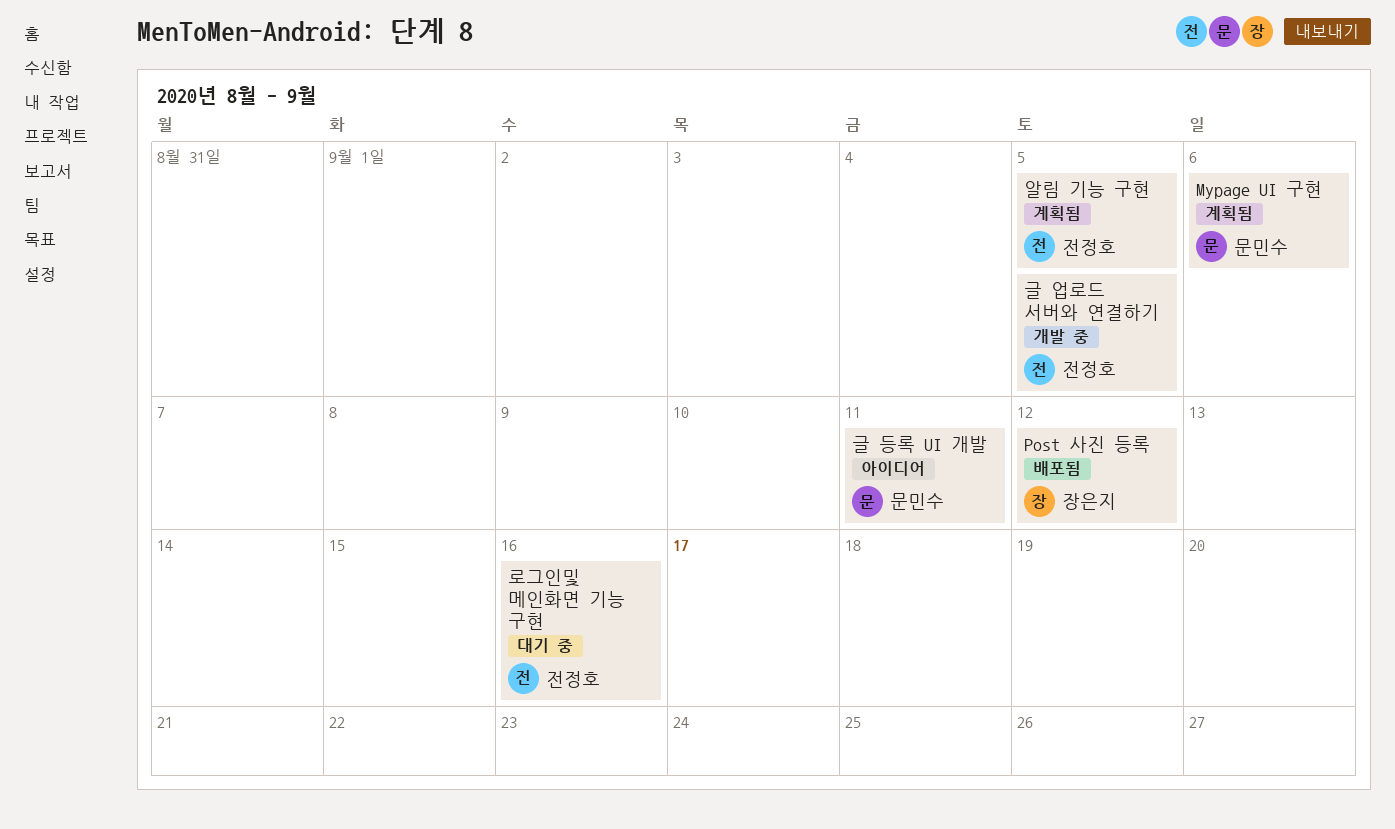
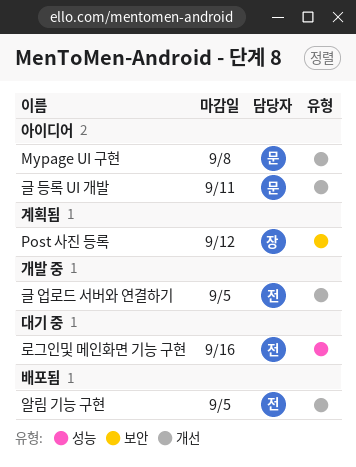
Mypage UI 구현, status: 계획됨 -> 아이디어
Mypage UI 구현, due: Sep 6 -> Sep 8
Post 사진 등록, status: 배포됨 -> 계획됨
알림 기능 구현, status: 계획됨 -> 배포됨

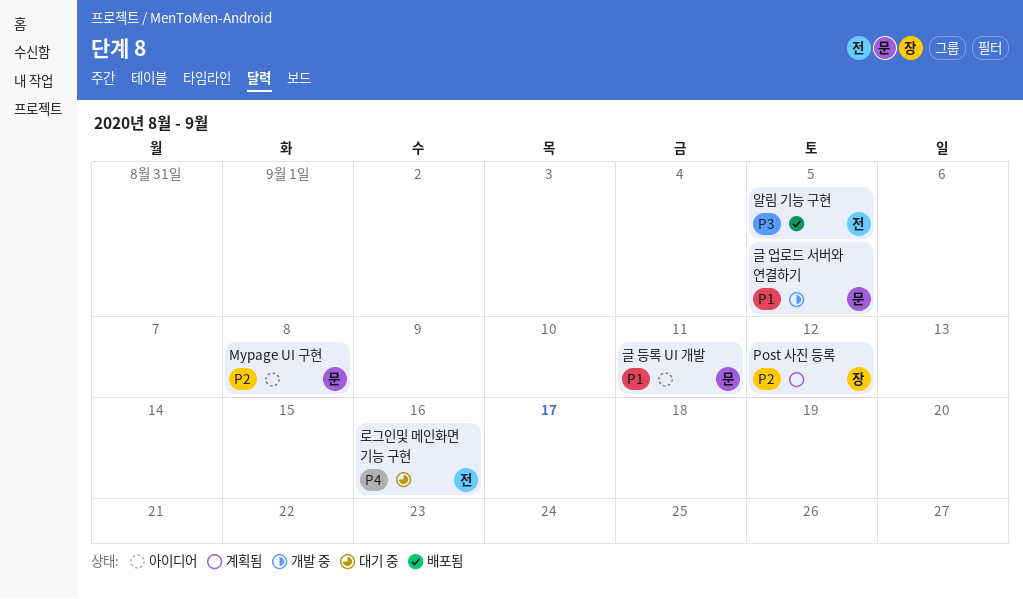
글 업로드 서버와 연결하기, owner: 전 -> 문

